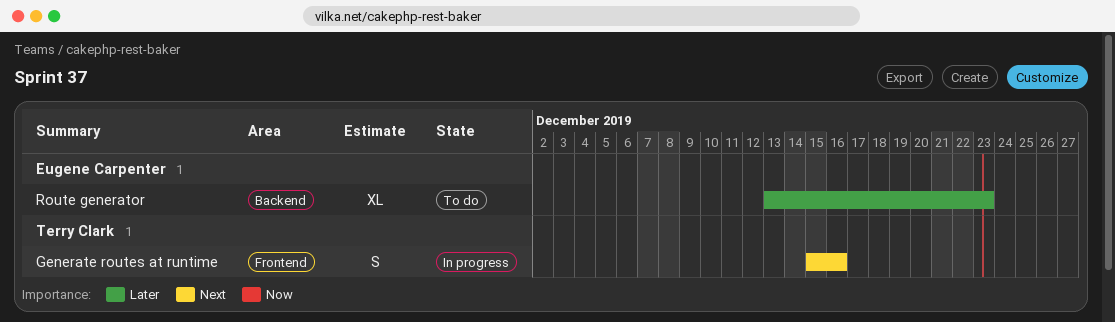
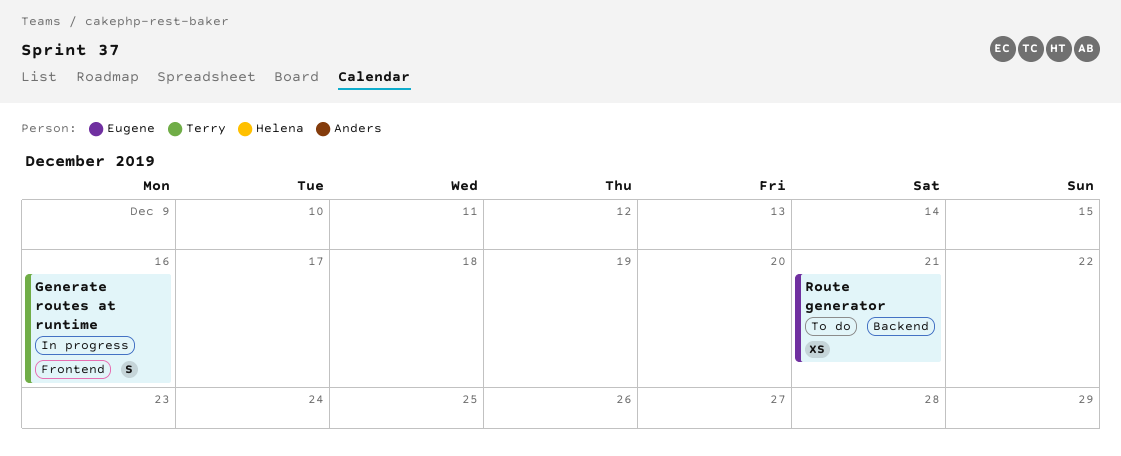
Route generator, estimate: XL -> XS
Route generator, due: Dec 23 -> Dec 21

